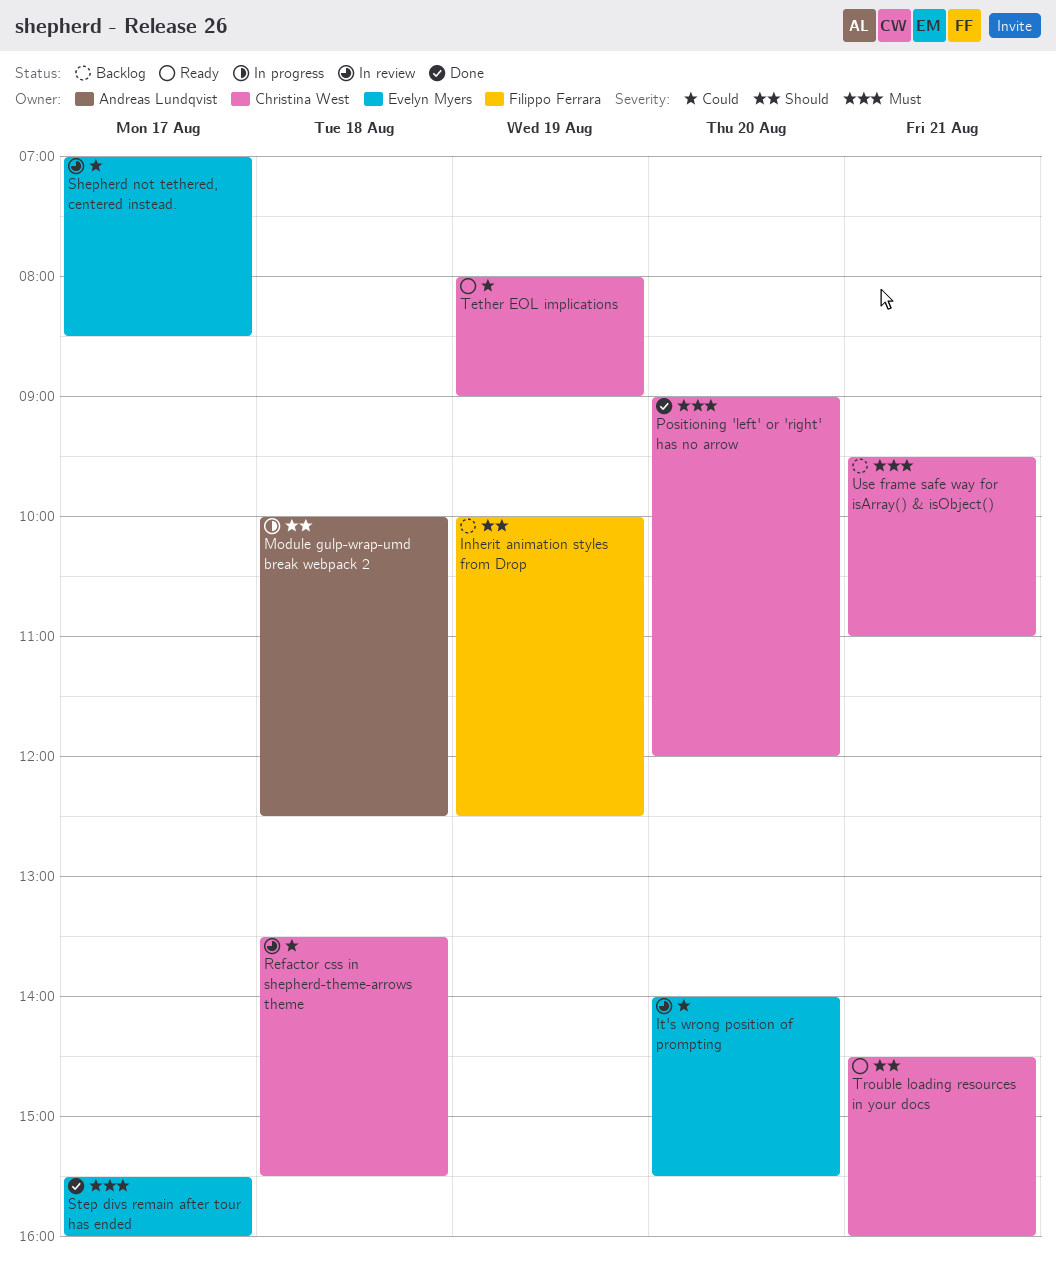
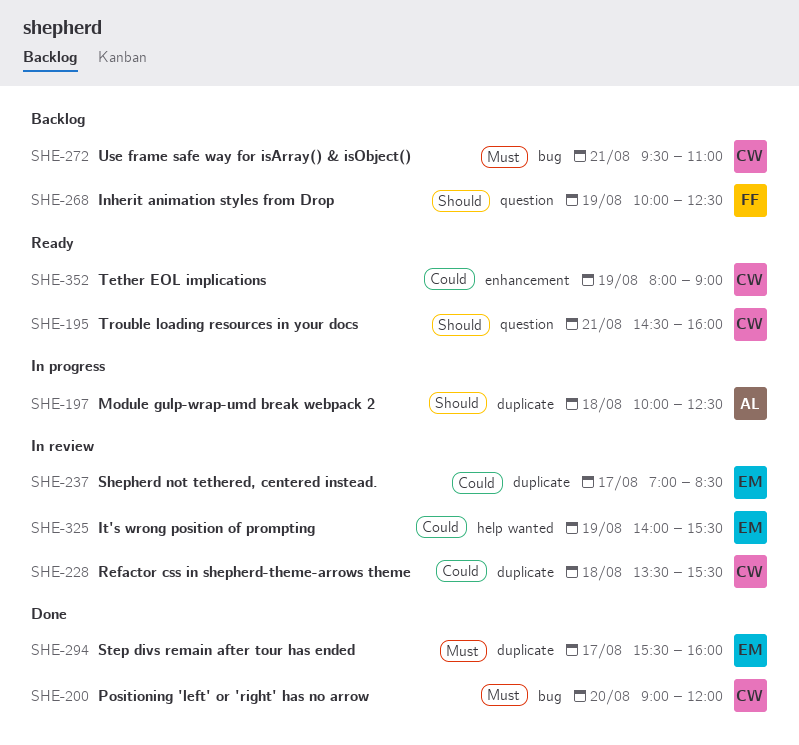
It's wrong position of prompting, day: Aug 20 -> Aug 19

